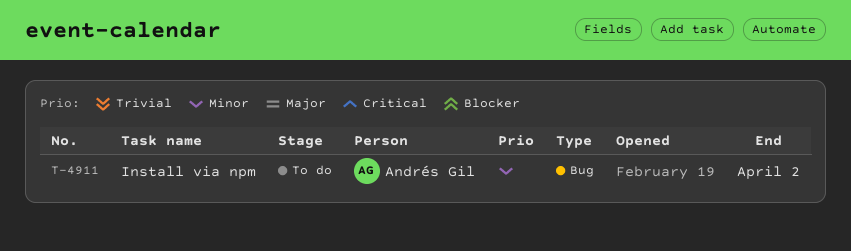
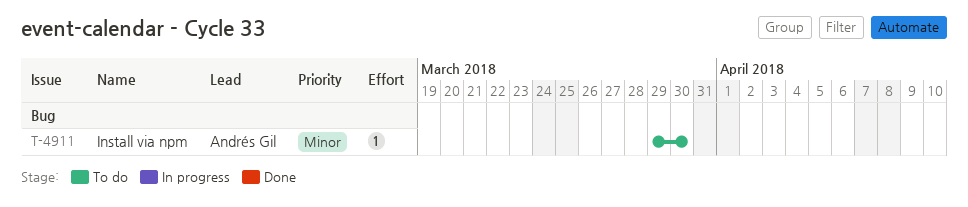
T-4911, due: Apr 2 -> Mar 30

